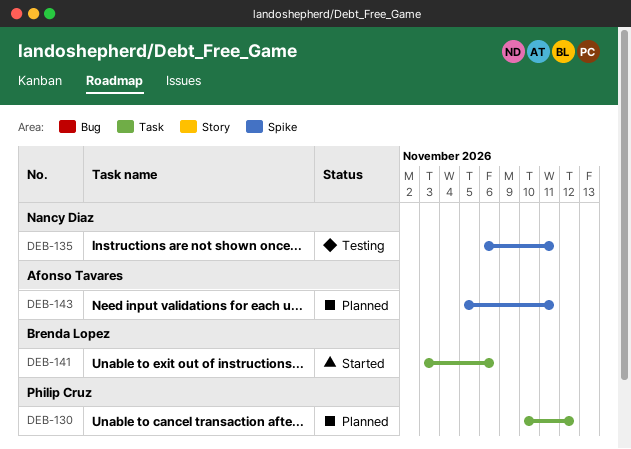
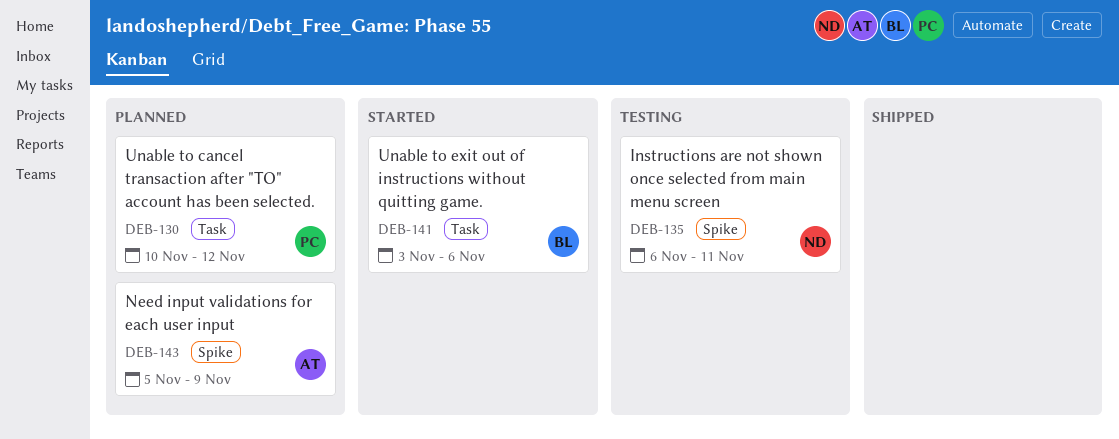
DEB-143, due: Nov 11 -> Nov 9

